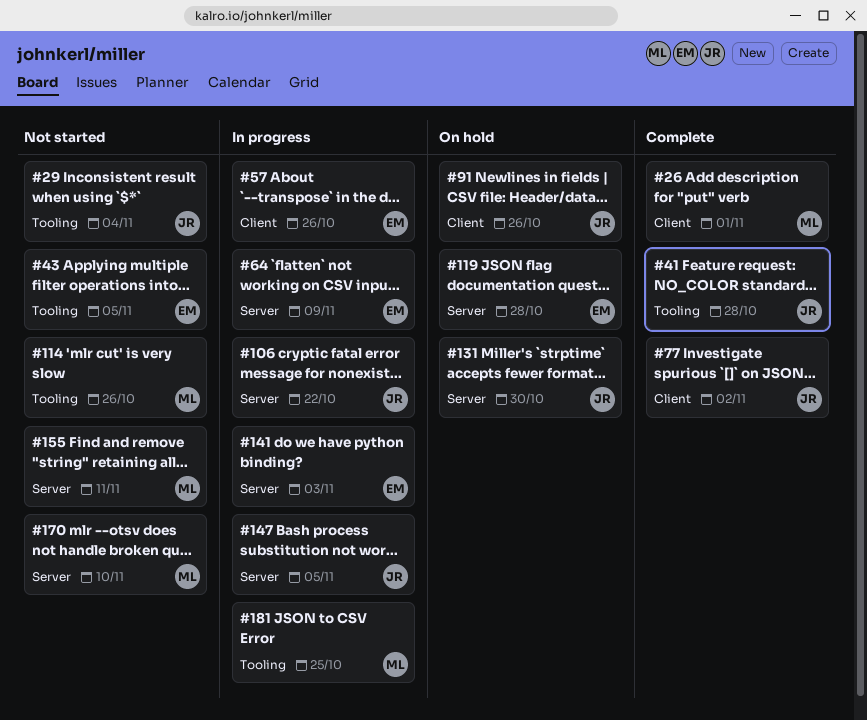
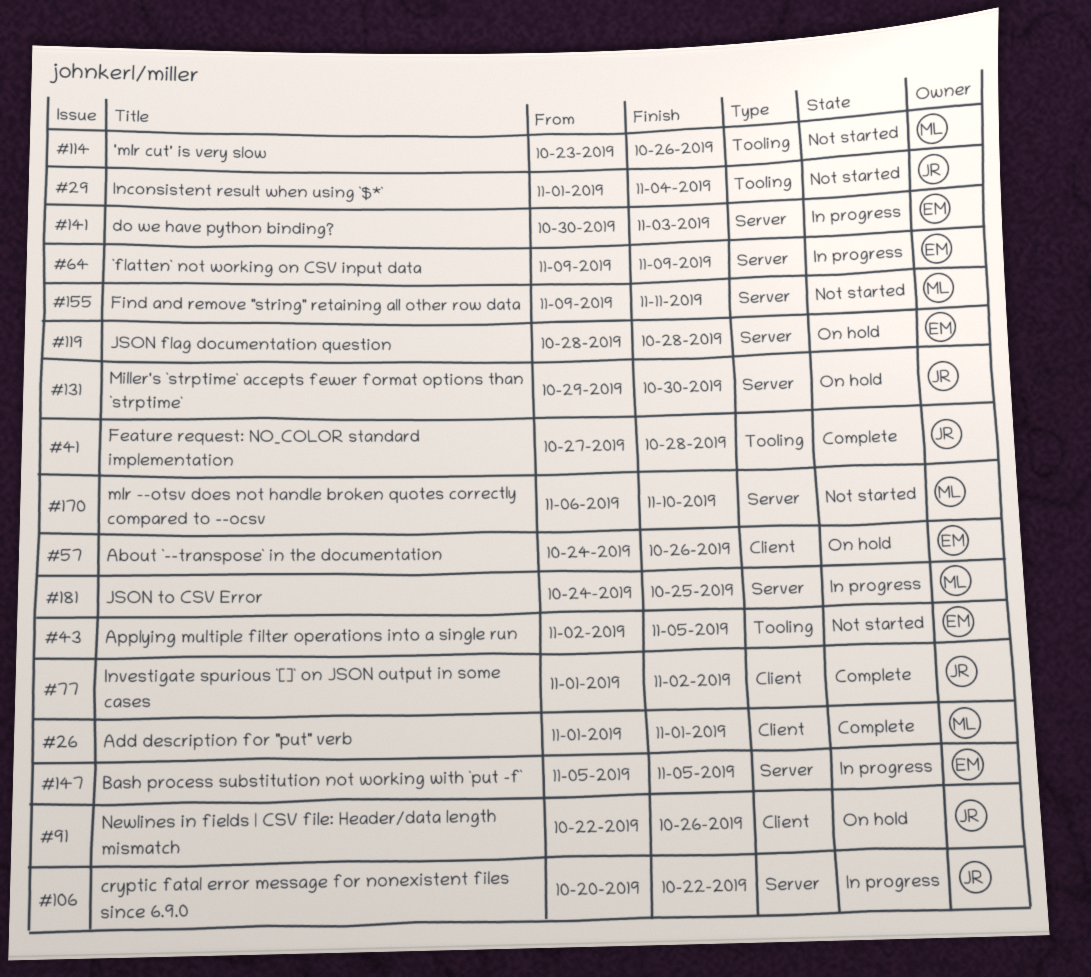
#57, status: In progress -> On hold
#147, owner: JR -> EM
#181, label: Tooling -> Server

